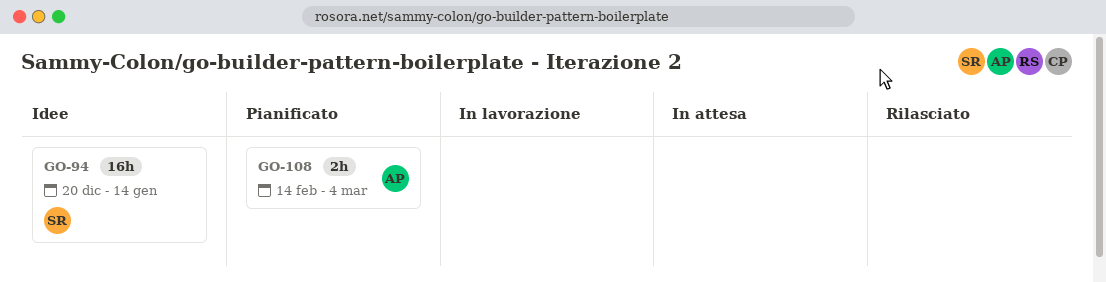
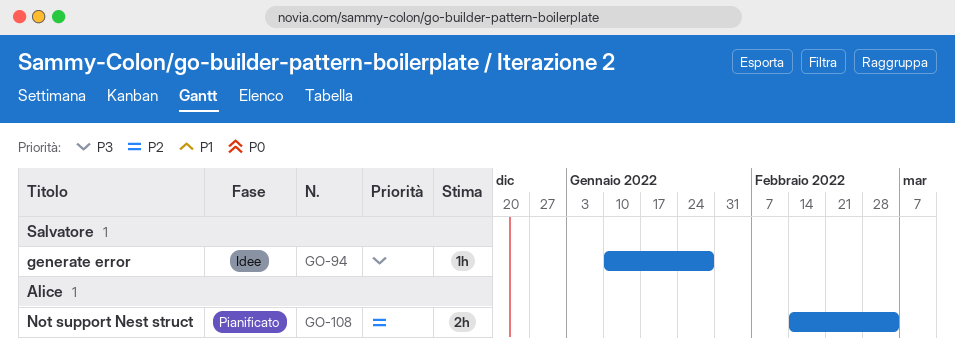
GO-94, estimate: 16h -> 1h
GO-94, start: Dec 20 -> Jan 10
GO-94, due: Jan 14 -> Jan 28

